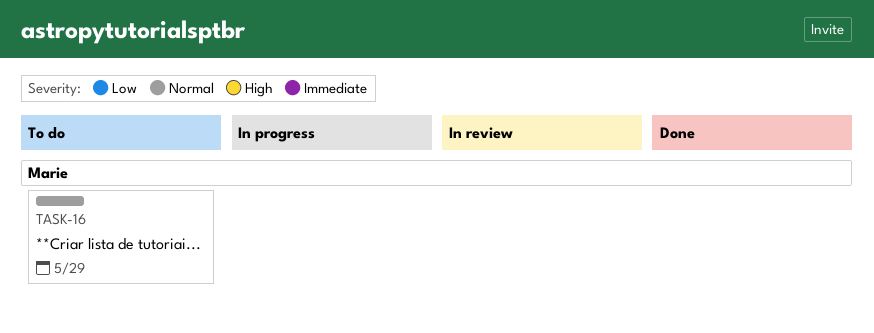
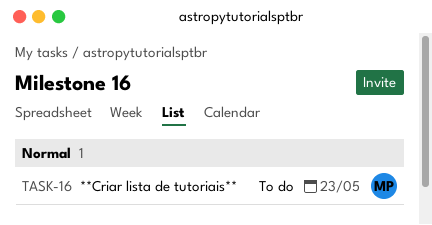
TASK-16, due: May 29 -> May 23

